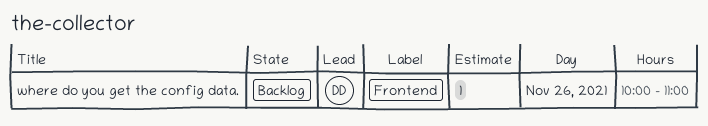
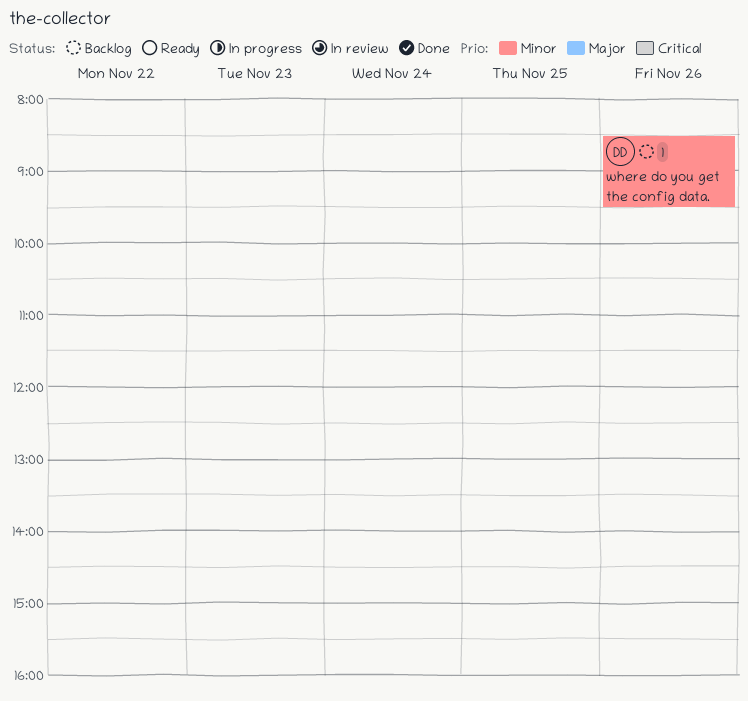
where do you get the config data., begins: 10:00 -> 08:30
where do you get the config data., ends: 11:00 -> 09:30

